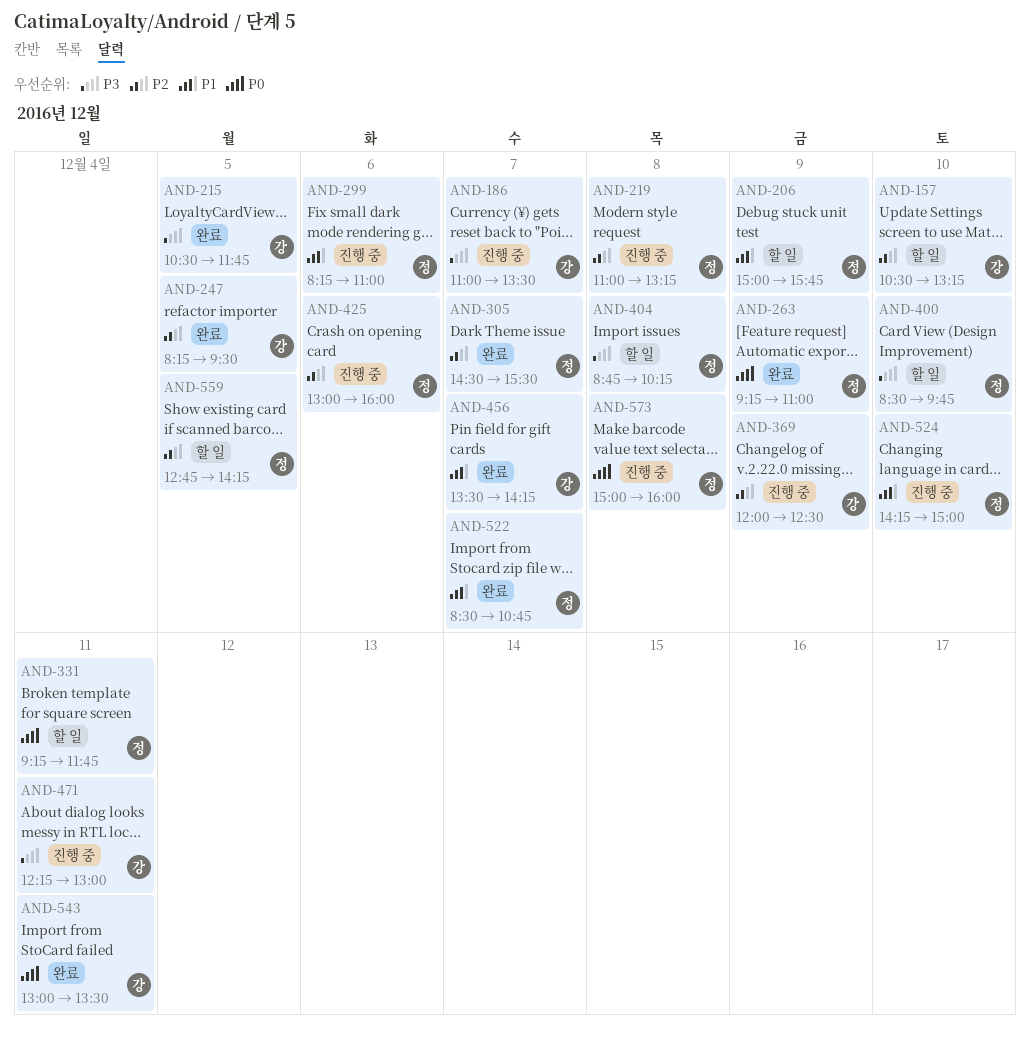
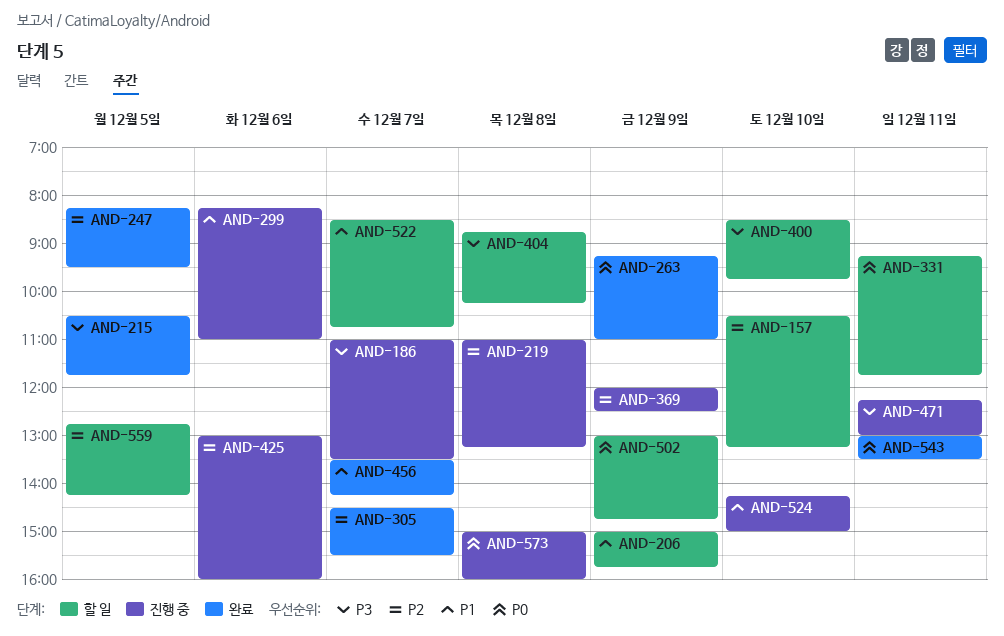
AND-502: none -> present
AND-522, status: 완료 -> 할 일

